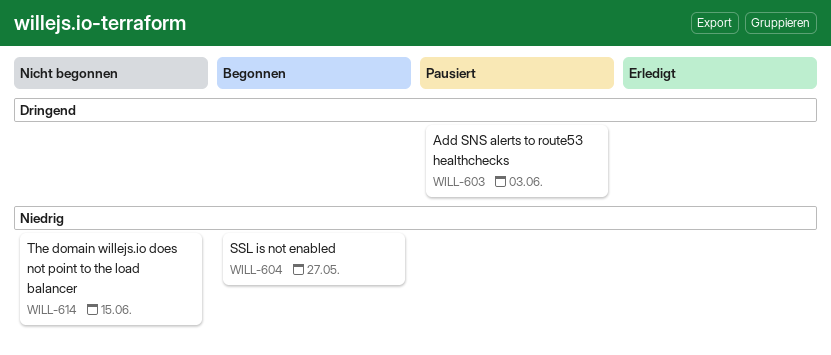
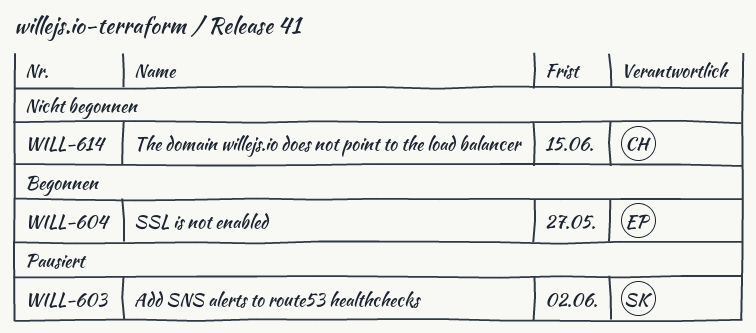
WILL-603, due: Jun 3 -> Jun 2

